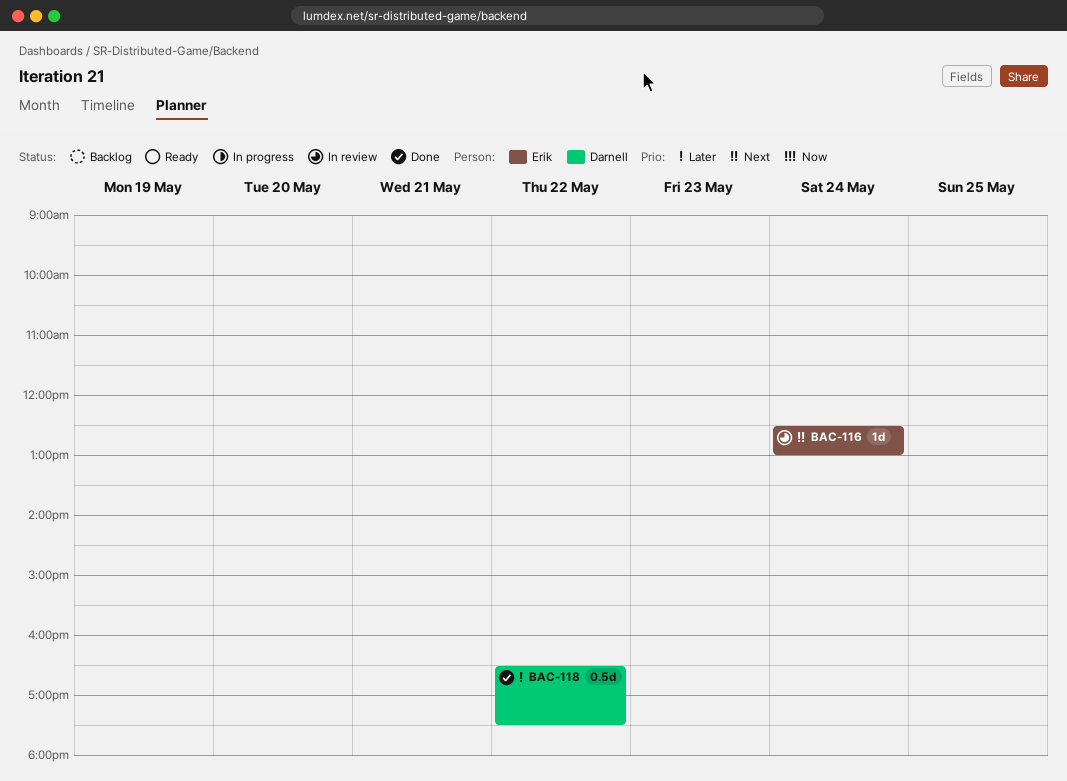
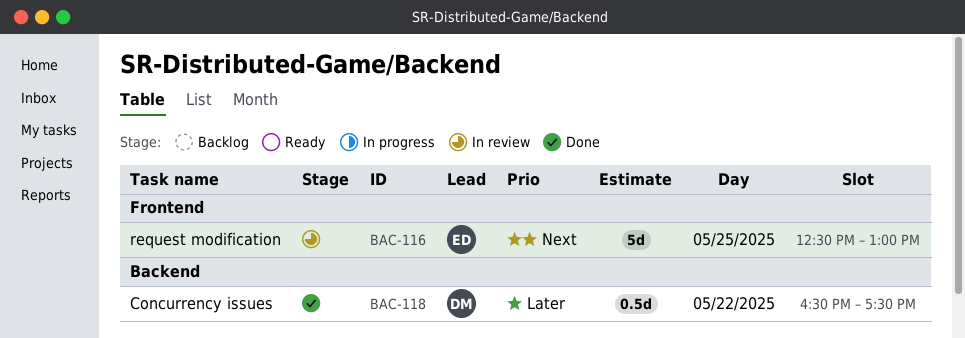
BAC-116, estimate: 1d -> 5d
BAC-116, day: May 24 -> May 25

